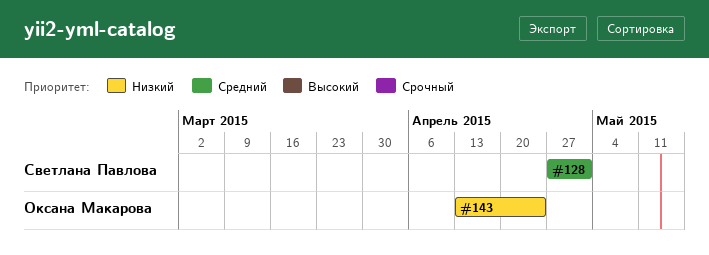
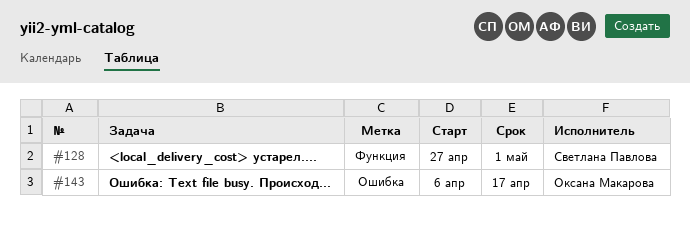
#143, start: Apr 13 -> Apr 6
#143, due: Apr 24 -> Apr 17

